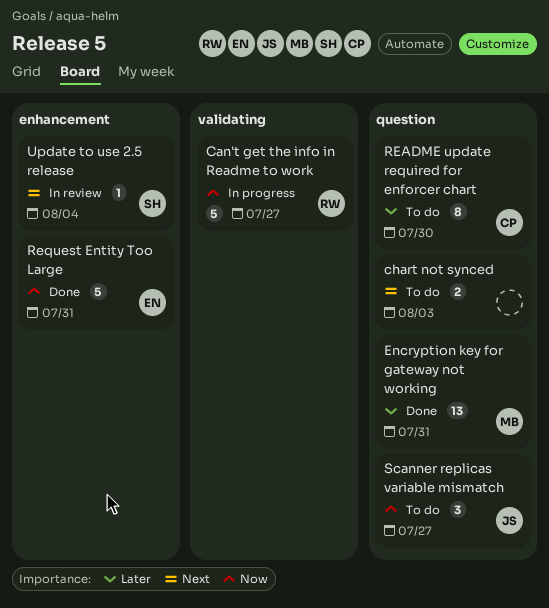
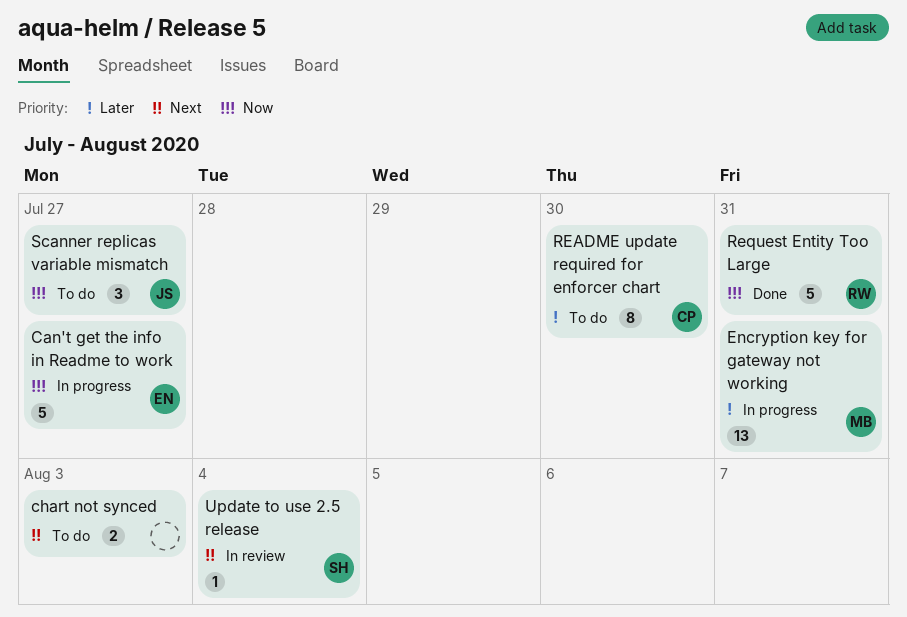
Can't get the info in Readme to work, owner: RW -> EN
Encryption key for gateway not working, status: Done -> In progress
Request Entity Too Large, owner: EN -> RW

